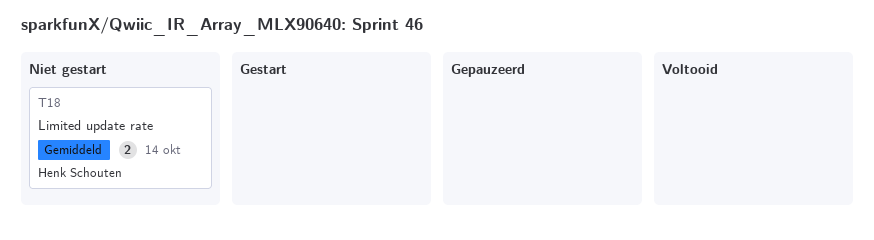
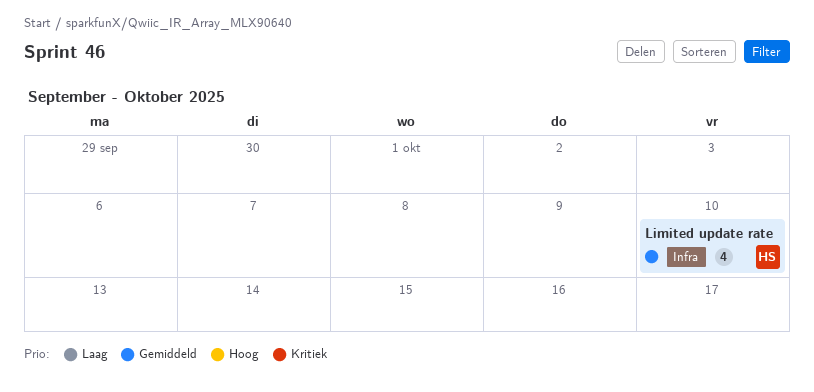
Limited update rate, estimate: 2 -> 4
Limited update rate, due: Oct 14 -> Oct 10

